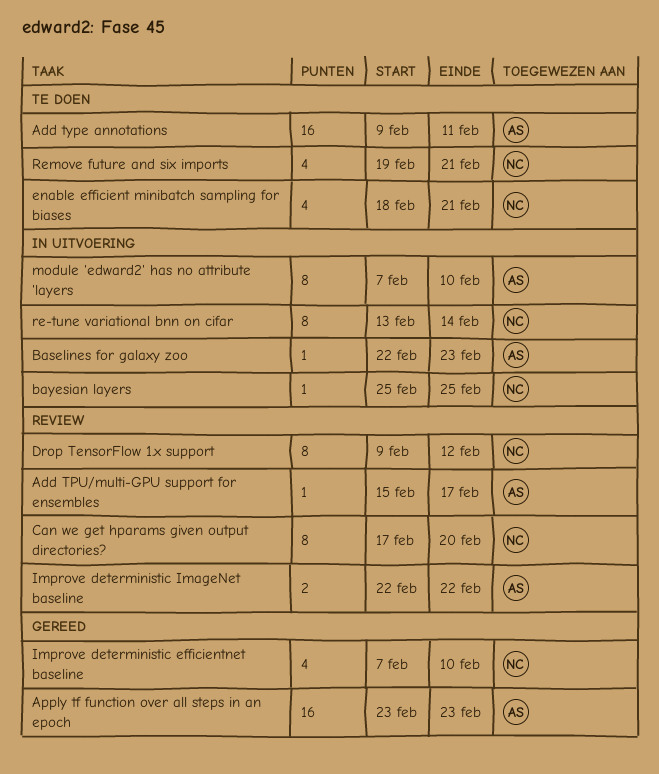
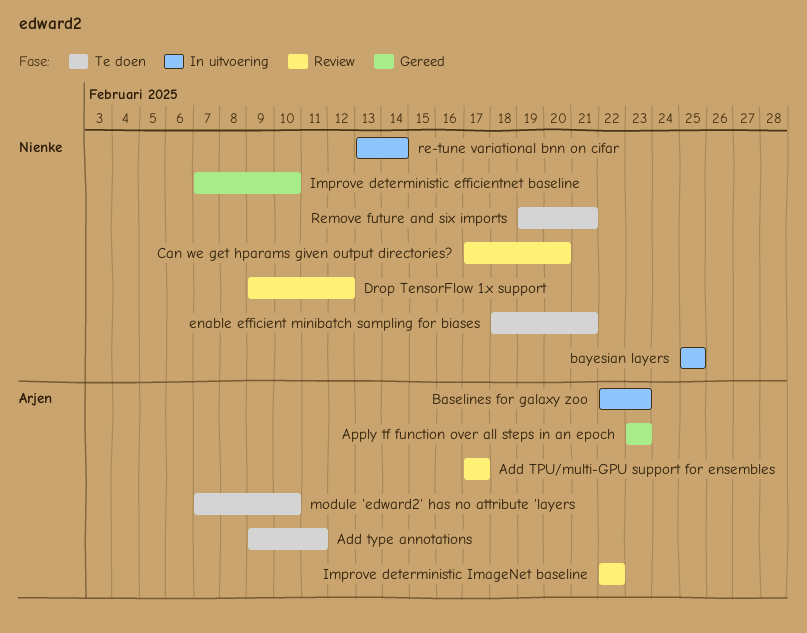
Add TPU/multi-GPU support for ensembles, start: Feb 15 -> Feb 17
module 'edward2' has no attribute 'layers, status: In uitvoering -> Te doen

